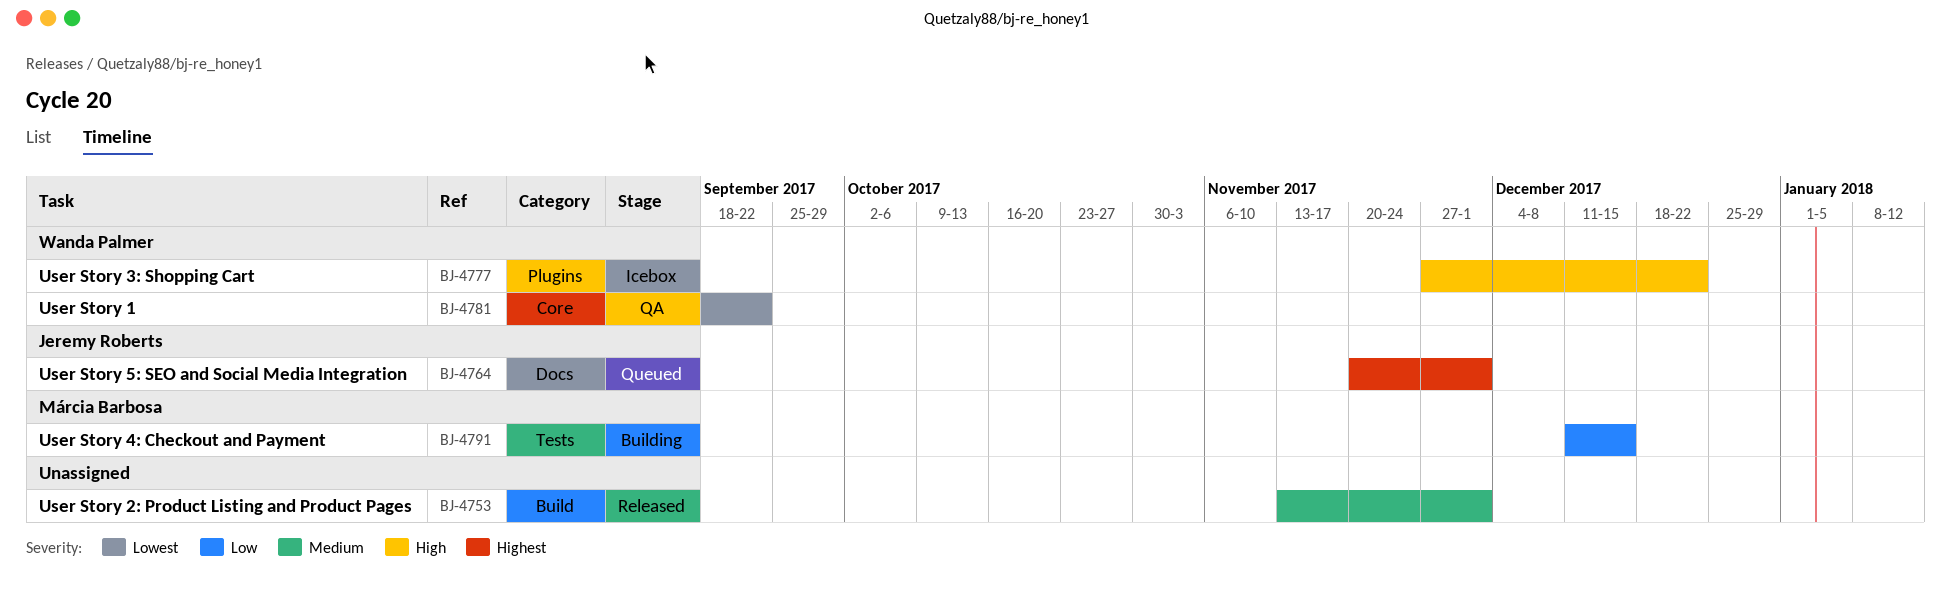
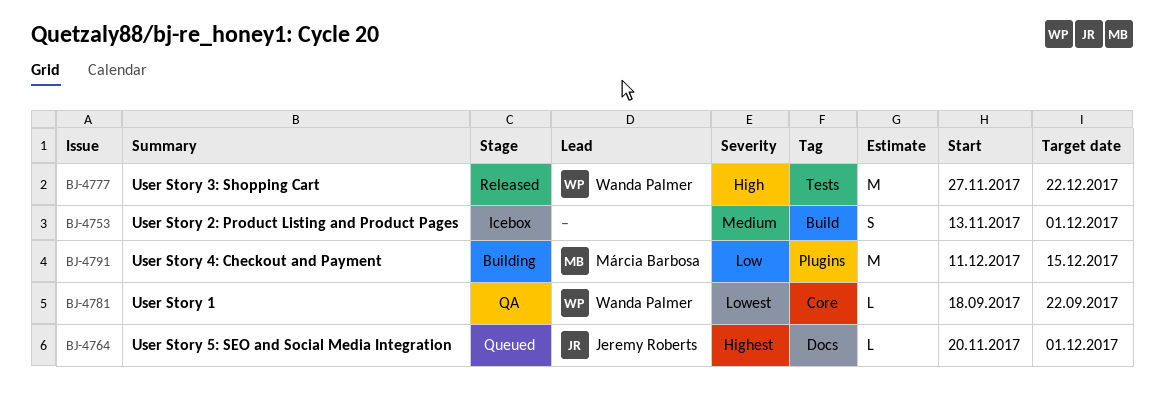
BJ-4753, status: Released -> Icebox
BJ-4777, status: Icebox -> Released
BJ-4777, label: Plugins -> Tests
BJ-4791, label: Tests -> Plugins

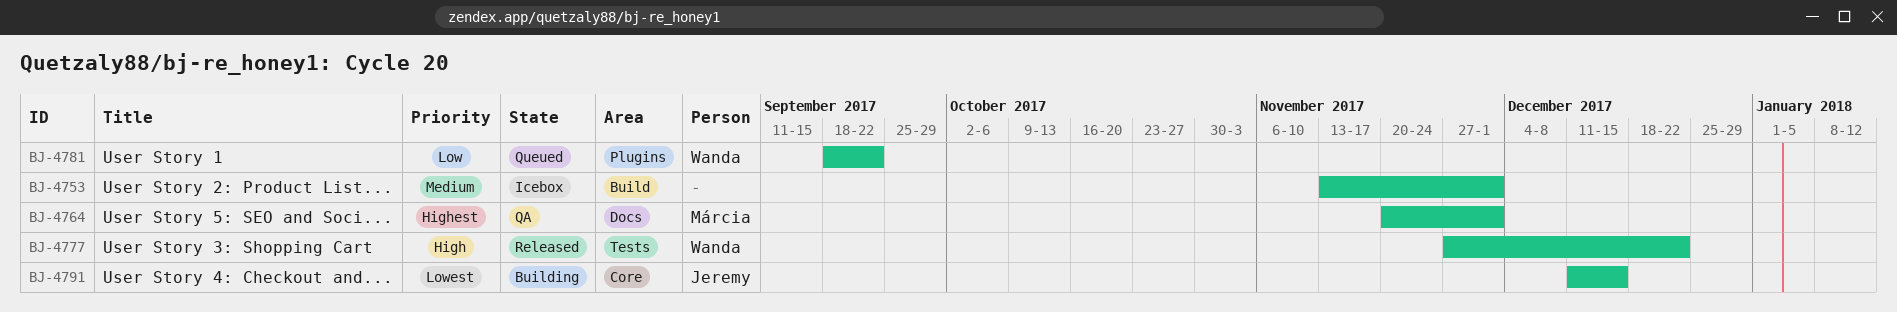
BJ-4764, status: Queued -> QA
BJ-4764, owner: Jeremy Roberts -> Márcia Barbosa
BJ-4781, status: QA -> Queued
BJ-4781, priority: Lowest -> Low
BJ-4781, label: Core -> Plugins
BJ-4791, owner: Márcia Barbosa -> Jeremy Roberts
BJ-4791, priority: Low -> Lowest
BJ-4791, label: Plugins -> Core

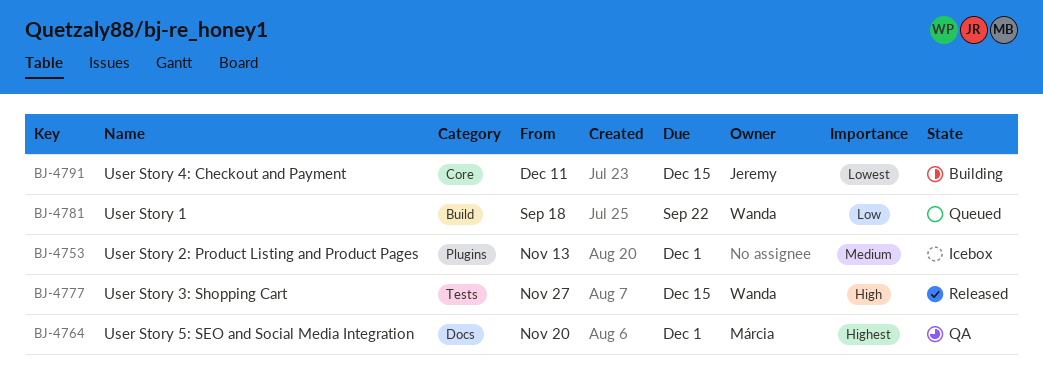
BJ-4753, label: Build -> Plugins
BJ-4777, due: Dec 22 -> Dec 15
BJ-4781, label: Plugins -> Build

